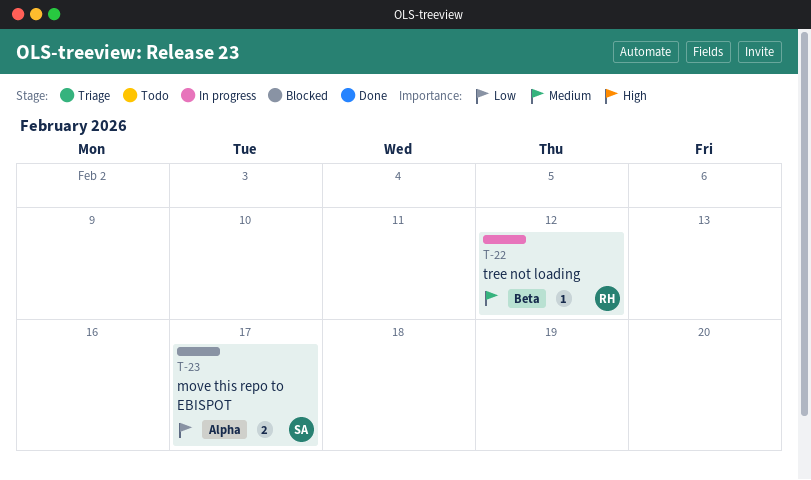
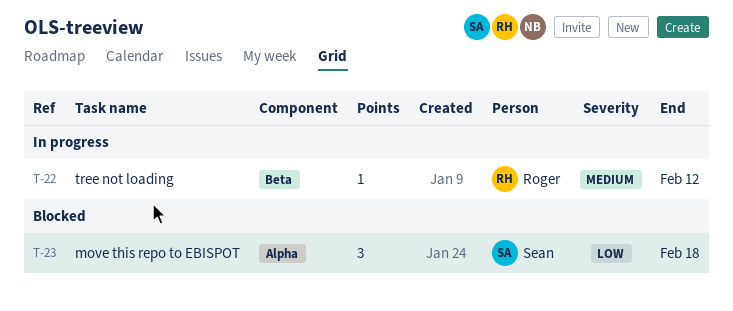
T-23, estimate: 2 -> 3
T-23, due: Feb 17 -> Feb 18

